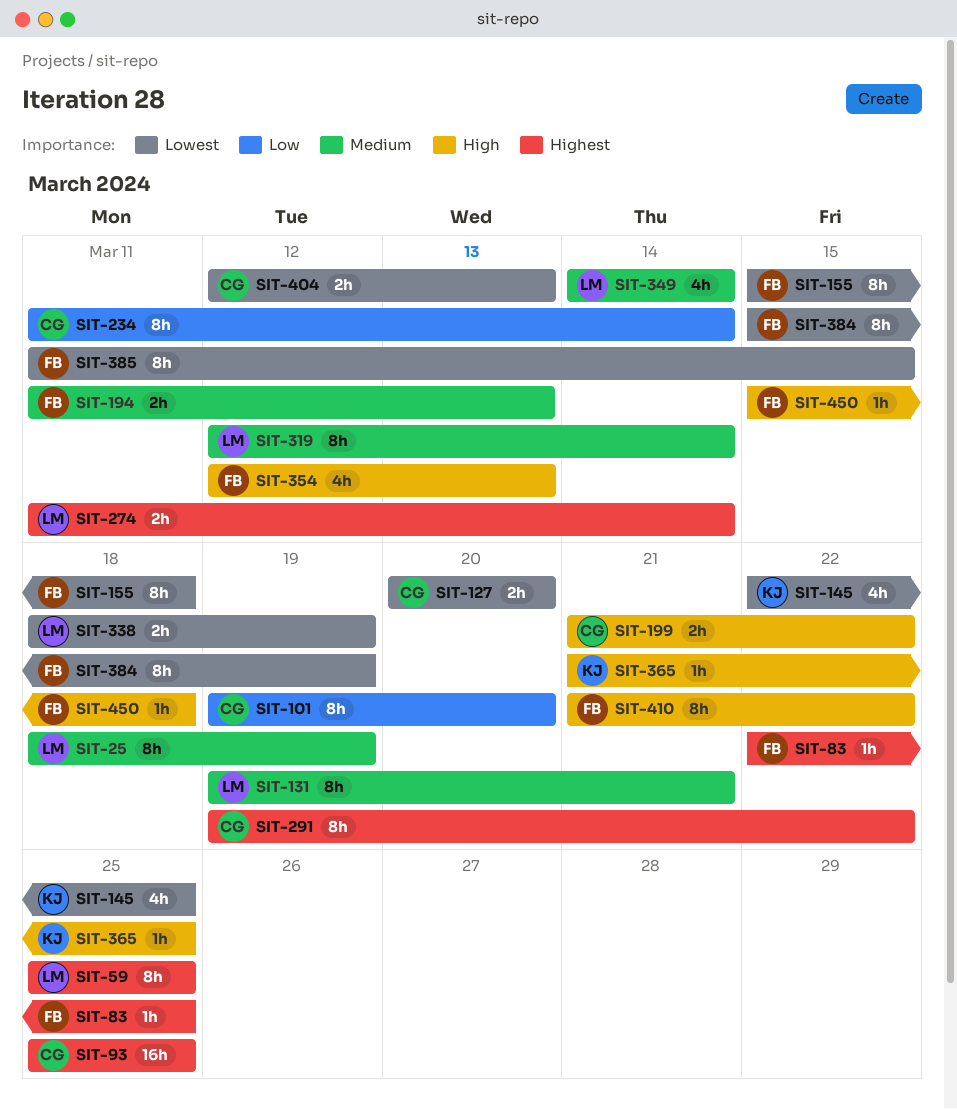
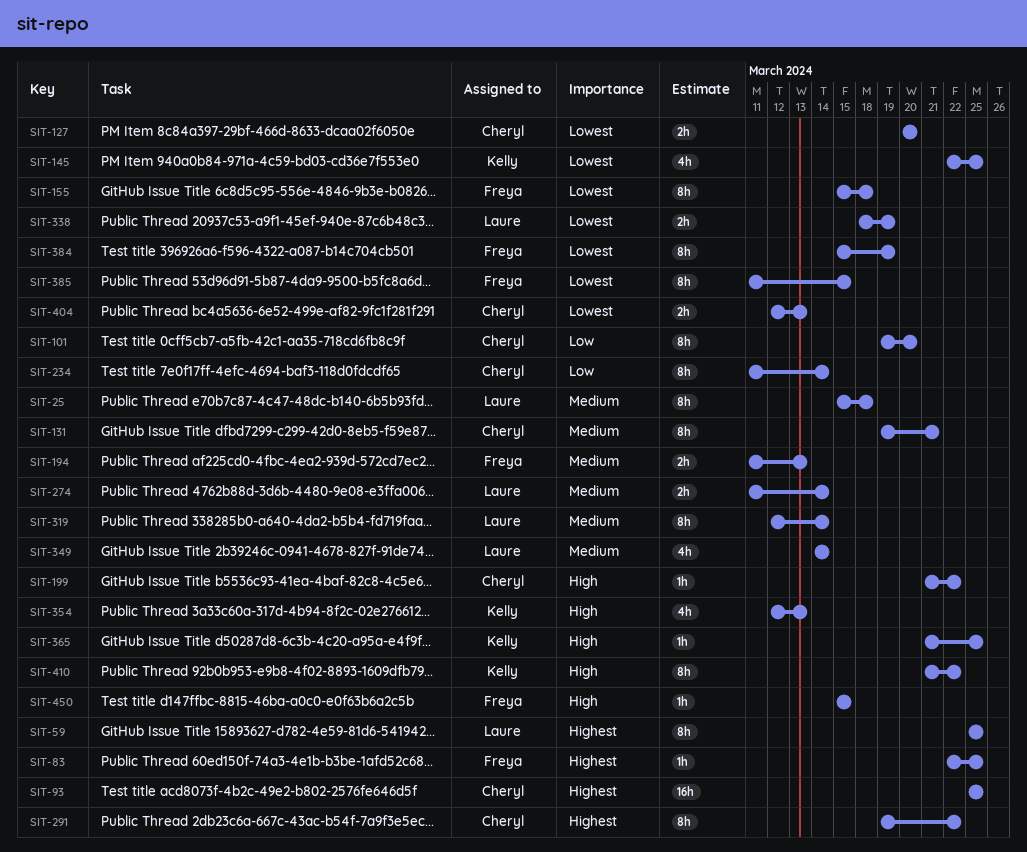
SIT-25, start: Mar 18 -> Mar 15
SIT-25, due: Mar 19 -> Mar 18
SIT-131, owner: Laure -> Cheryl
SIT-199, estimate: 2h -> 1h
SIT-274, priority: Highest -> Medium
SIT-354, owner: Freya -> Kelly
SIT-410, owner: Freya -> Kelly
SIT-450, due: Mar 18 -> Mar 15

